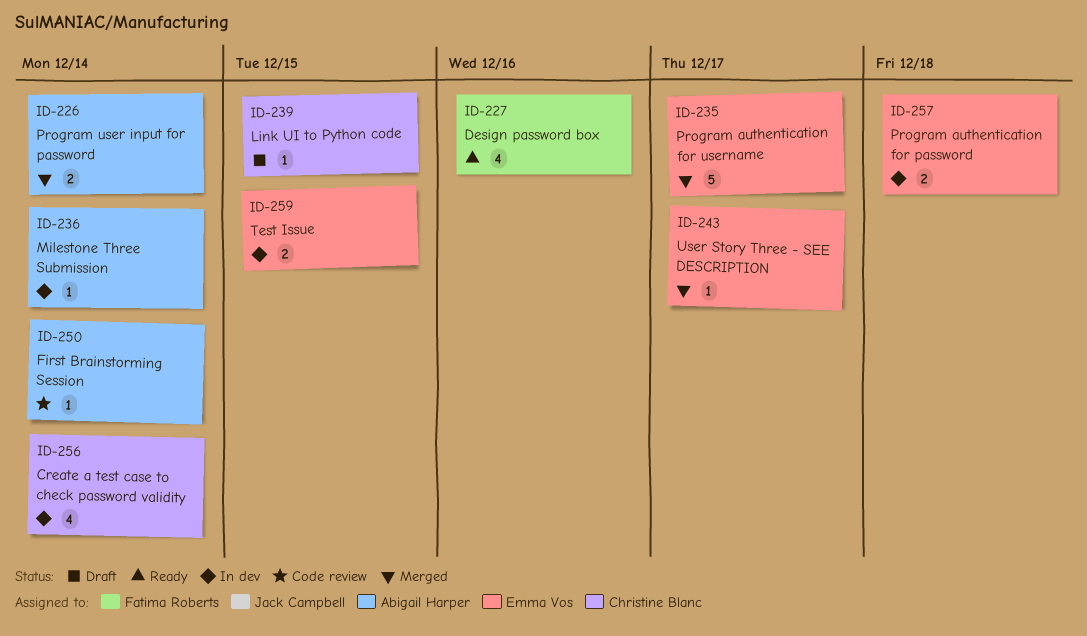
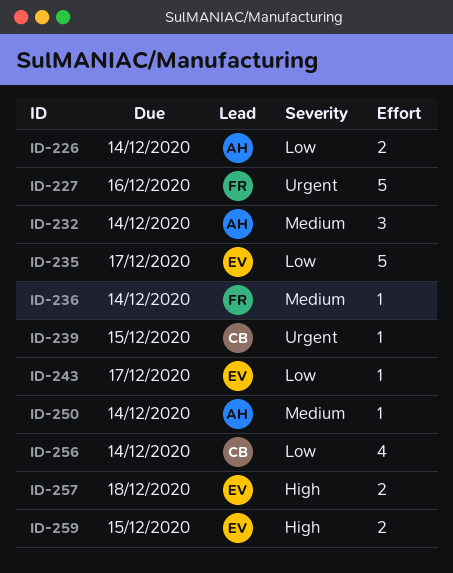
ID-227, estimate: 4 -> 5
ID-232: none -> present
ID-236, owner: Abigail Harper -> Fatima Roberts

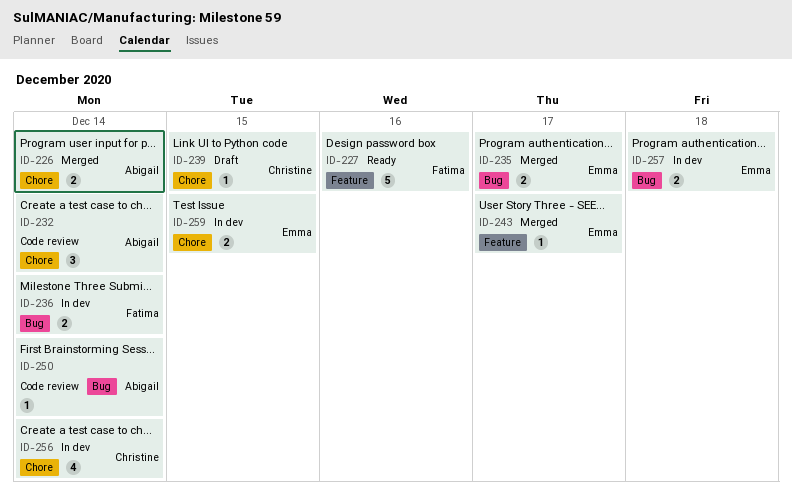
ID-235, estimate: 5 -> 2
ID-236, estimate: 1 -> 2

